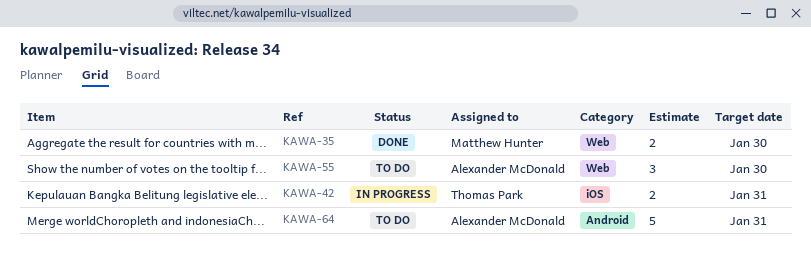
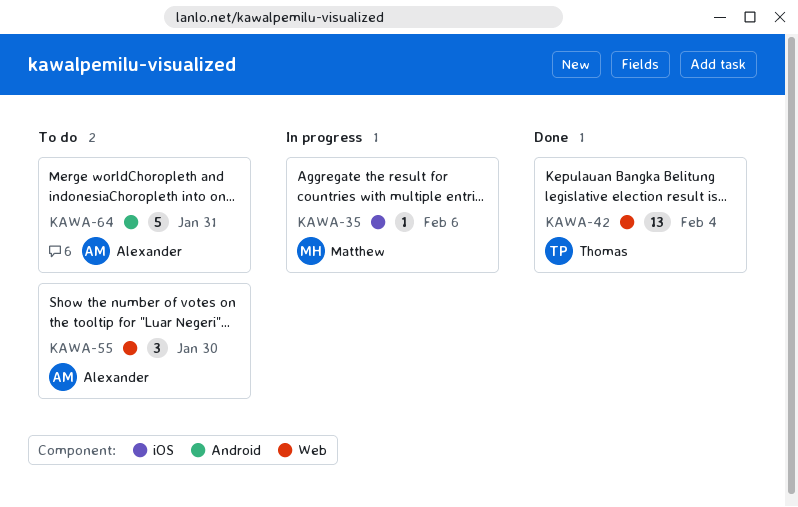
KAWA-35, status: Done -> In progress
KAWA-35, label: Web -> iOS
KAWA-35, estimate: 2 -> 1
KAWA-35, due: Jan 30 -> Feb 6
KAWA-42, status: In progress -> Done
KAWA-42, label: iOS -> Web
KAWA-42, estimate: 2 -> 13
KAWA-42, due: Jan 31 -> Feb 4

